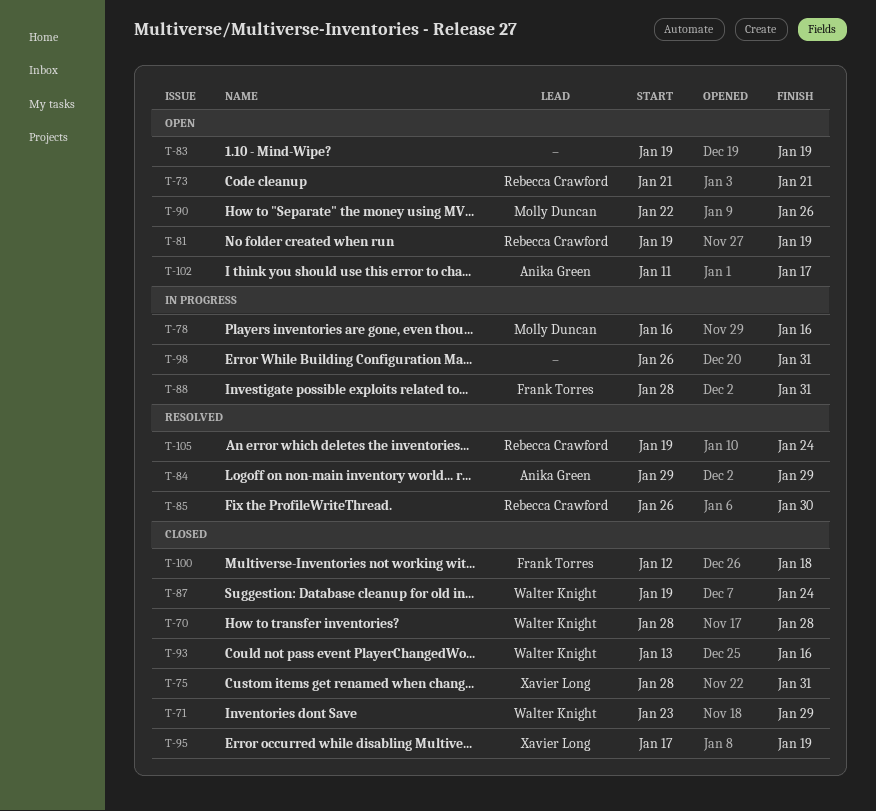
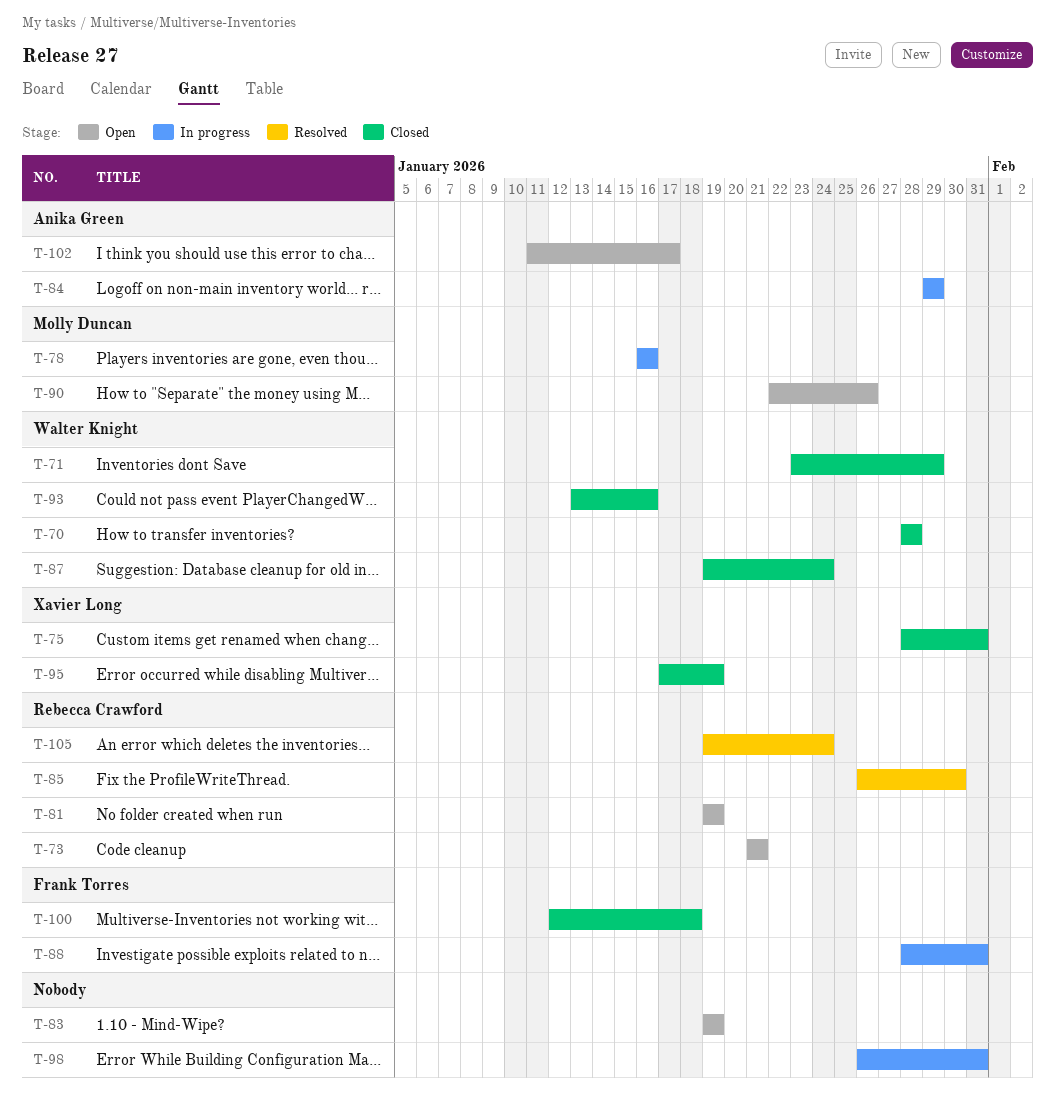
T-84, status: Resolved -> In progress

